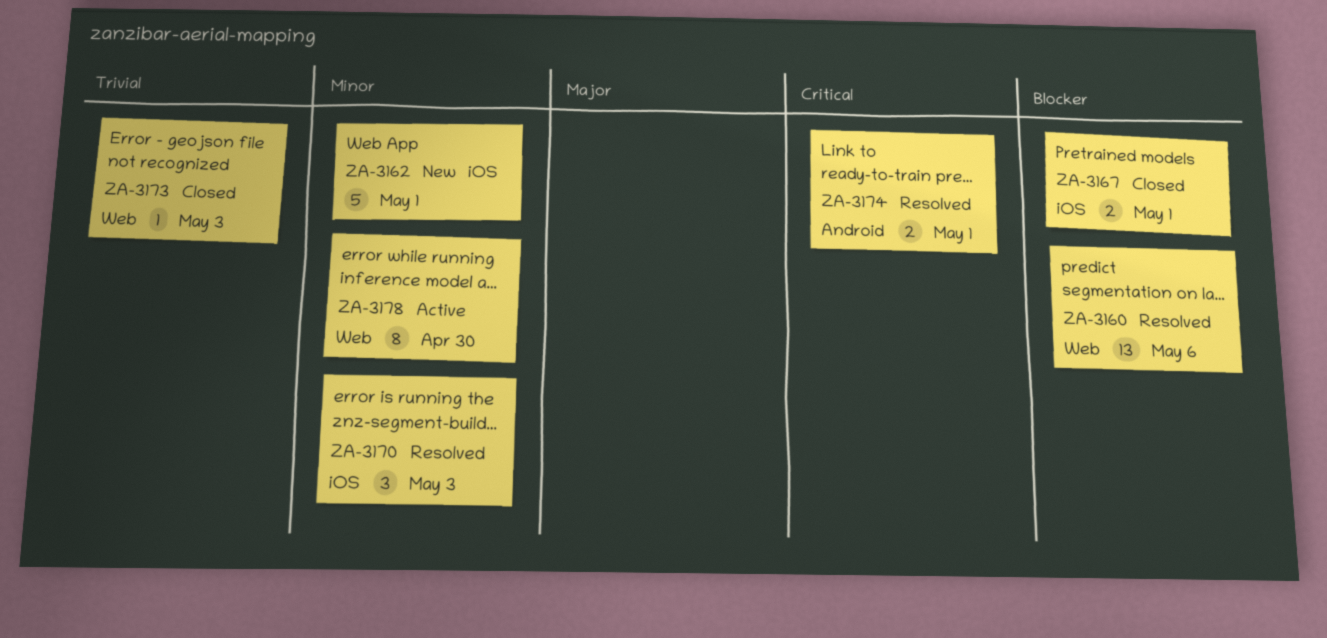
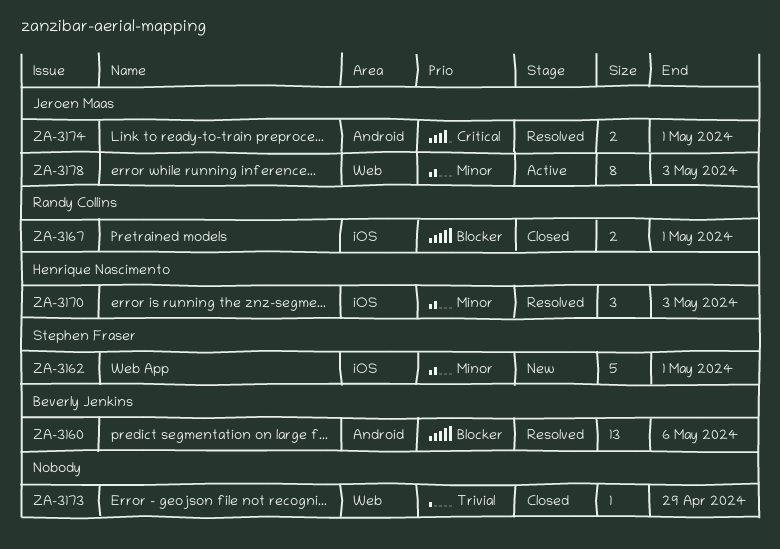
ZA-3160, label: Web -> Android
ZA-3173, due: May 3 -> Apr 29
ZA-3178, due: Apr 30 -> May 3

